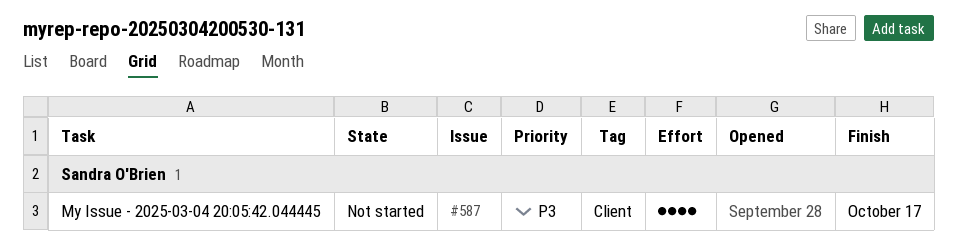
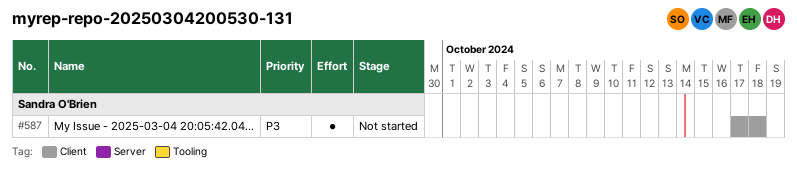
#587, estimate: 4 -> 1
#587, due: Oct 17 -> Oct 18

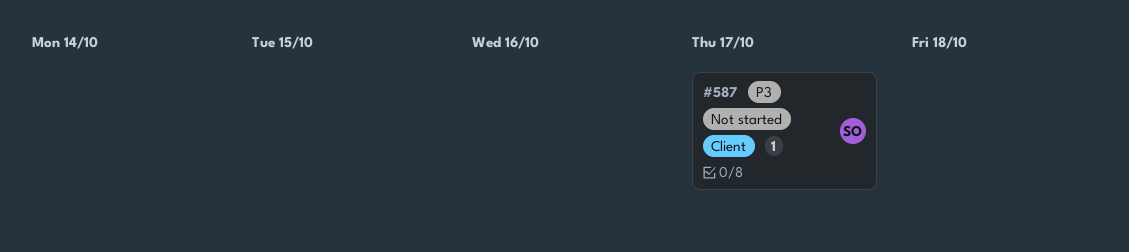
#587, due: Oct 18 -> Oct 17

